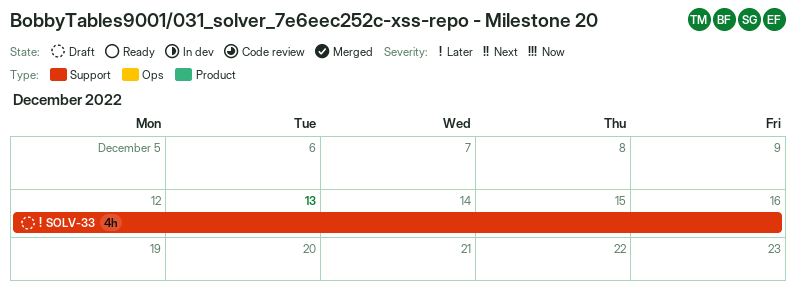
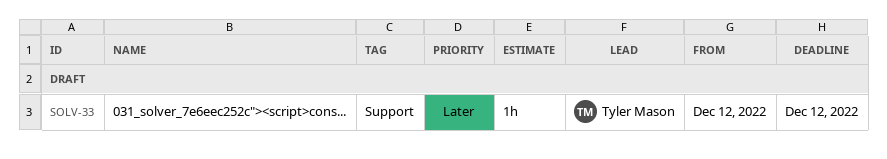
SOLV-33, estimate: 4h -> 1h
SOLV-33, due: Dec 16 -> Dec 12

